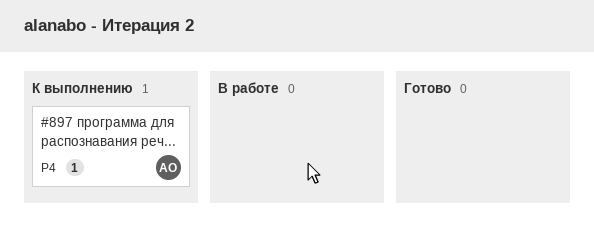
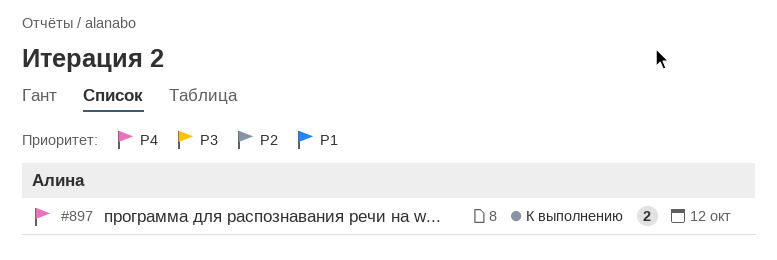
#897, estimate: 1 -> 2

